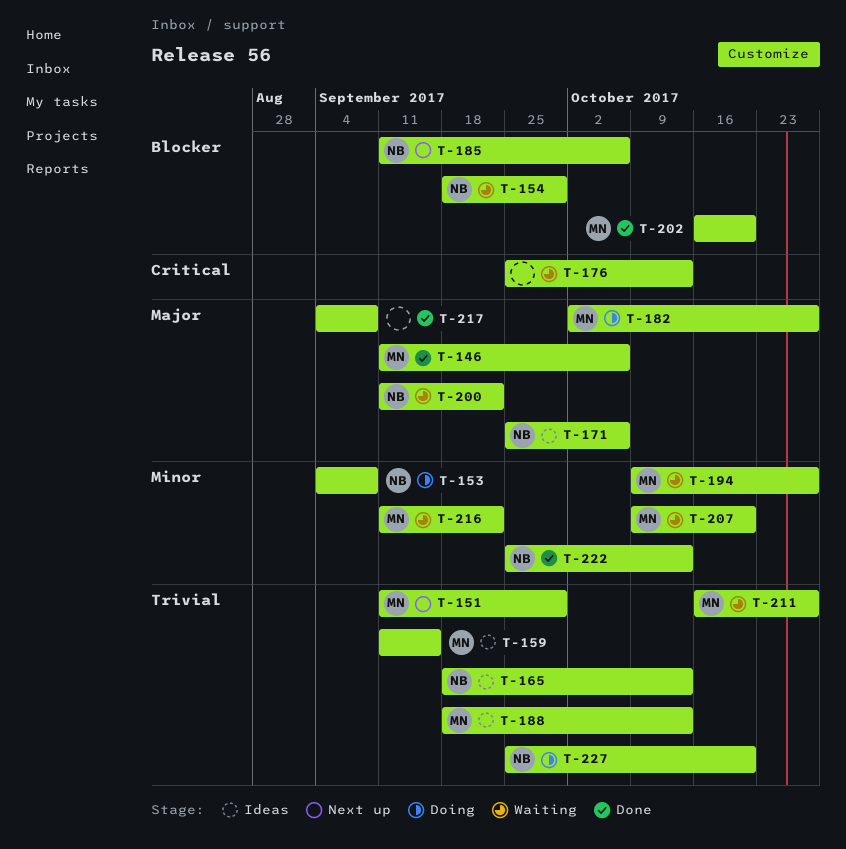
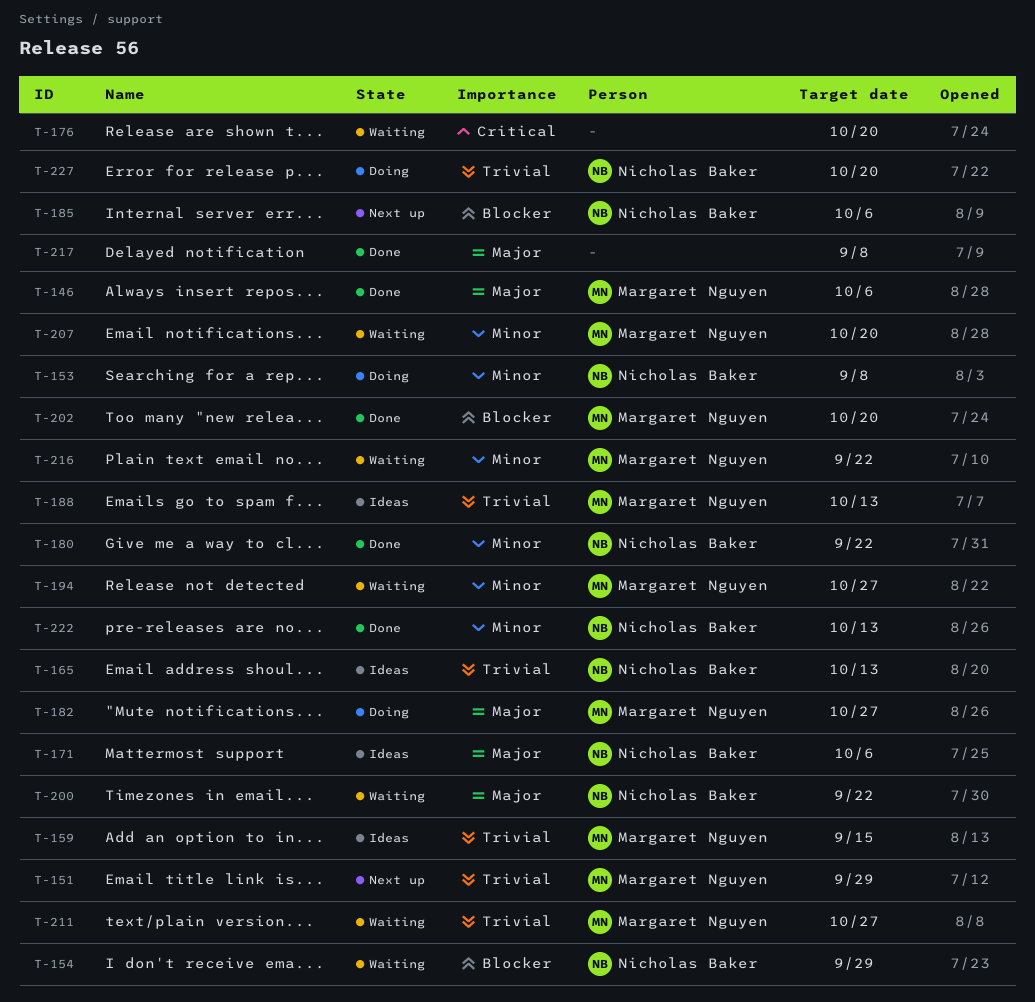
T-176, due: Oct 13 -> Oct 20
T-180: none -> present

